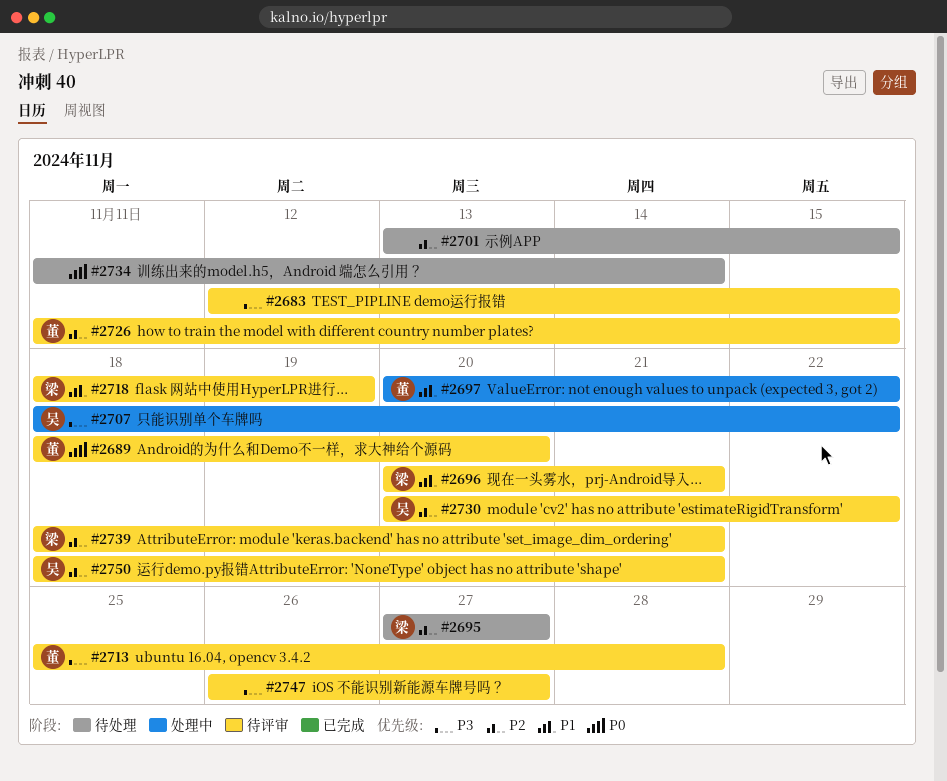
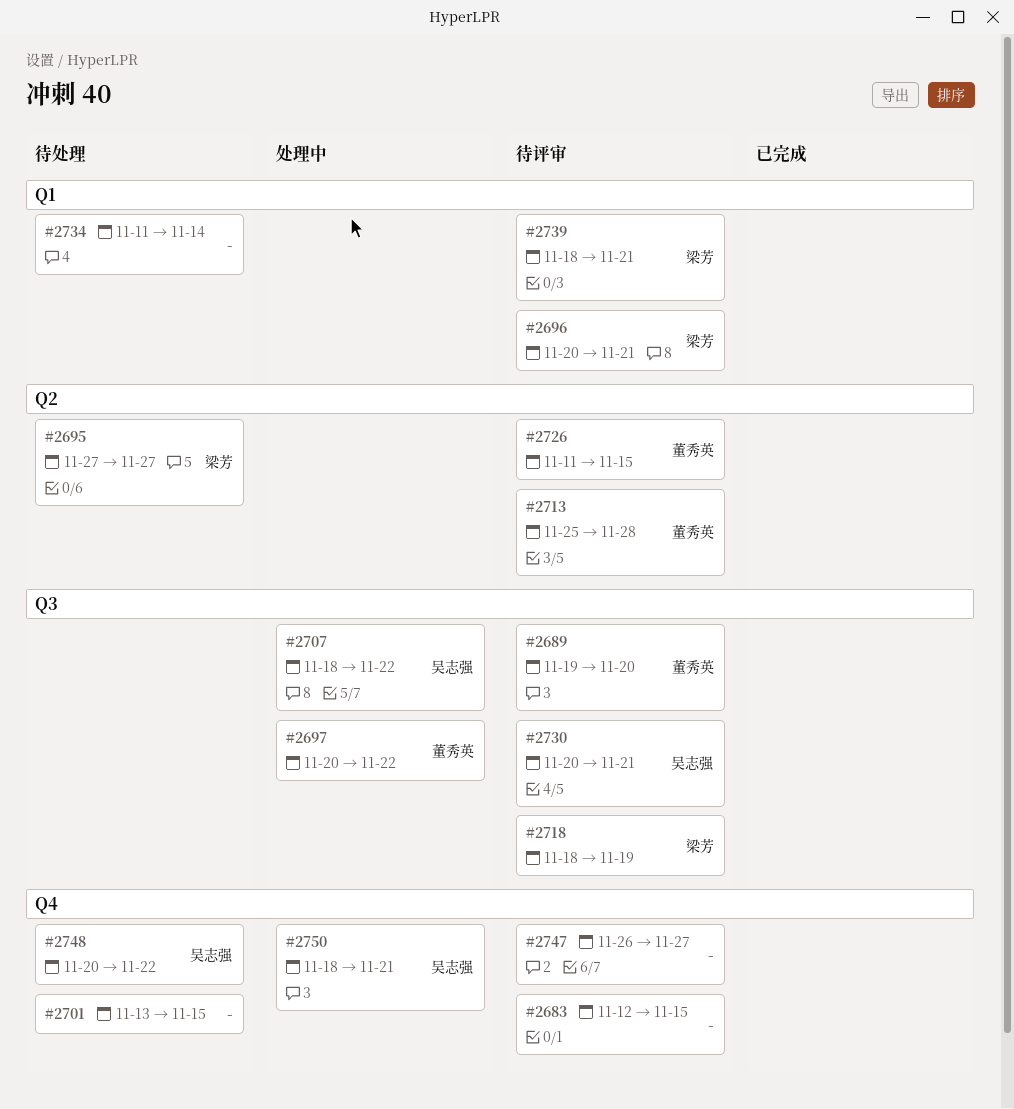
#2689, start: Nov 18 -> Nov 19
#2730, due: Nov 22 -> Nov 21
#2748: none -> present
#2750, status: 待评审 -> 处理中

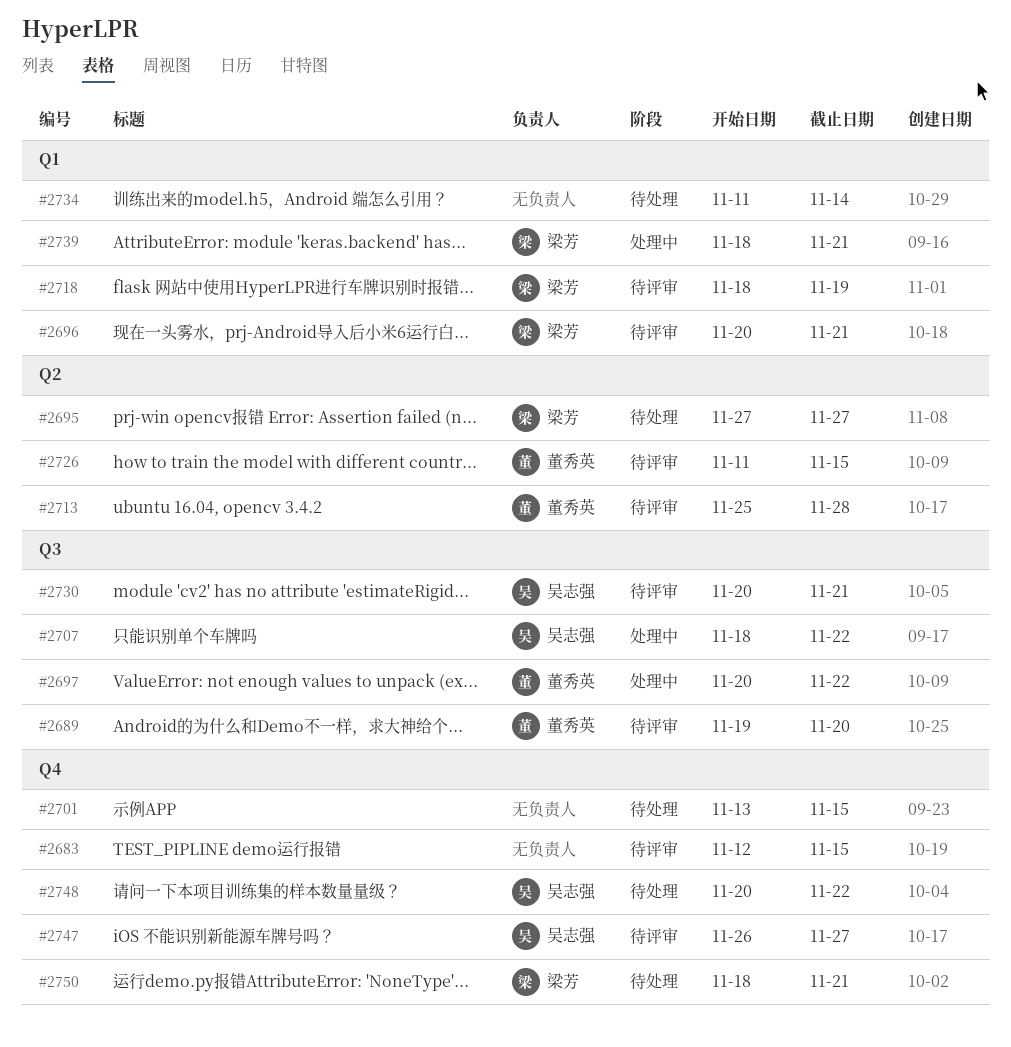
#2718, label: Q3 -> Q1
#2739, status: 待评审 -> 处理中
#2747, owner: none -> 吴志强
#2750, status: 处理中 -> 待处理
#2750, owner: 吴志强 -> 梁芳

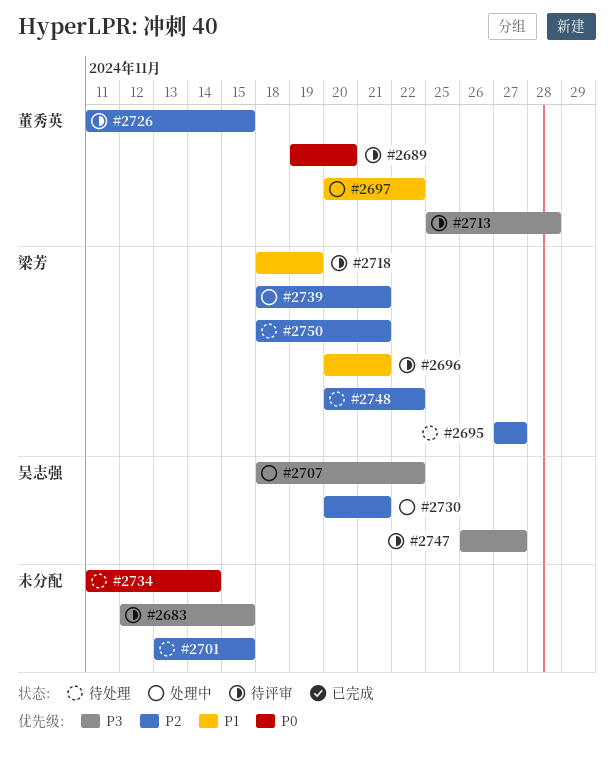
#2730, status: 待评审 -> 处理中
#2748, owner: 吴志强 -> 梁芳

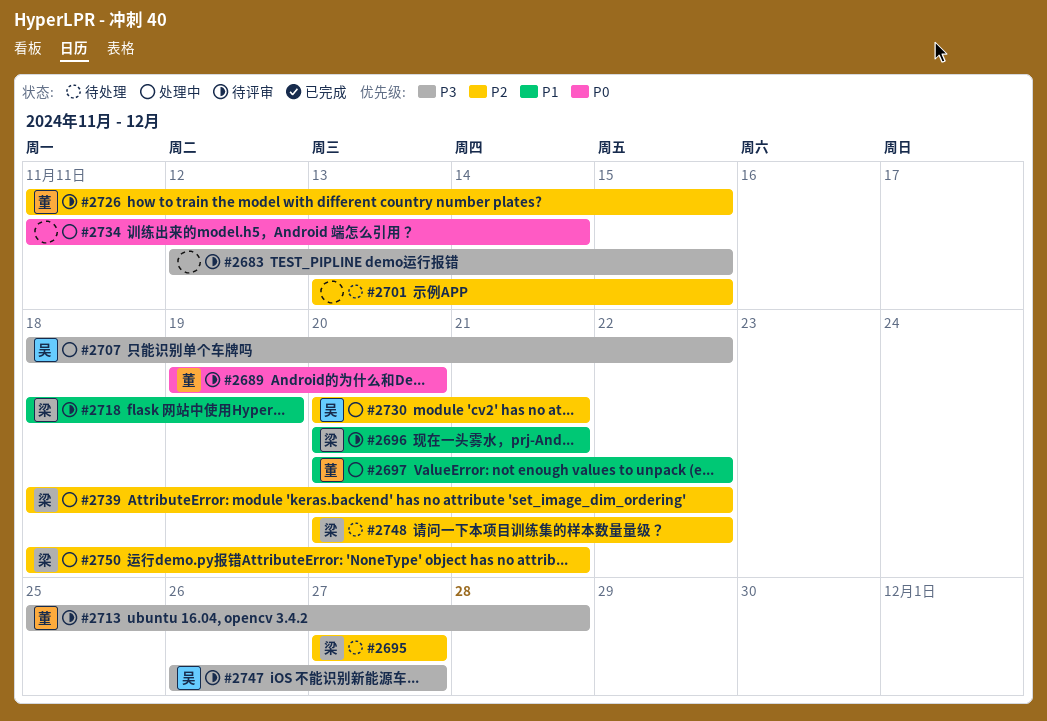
#2734, status: 待处理 -> 处理中
#2739, due: Nov 21 -> Nov 22
#2750, status: 待处理 -> 处理中

